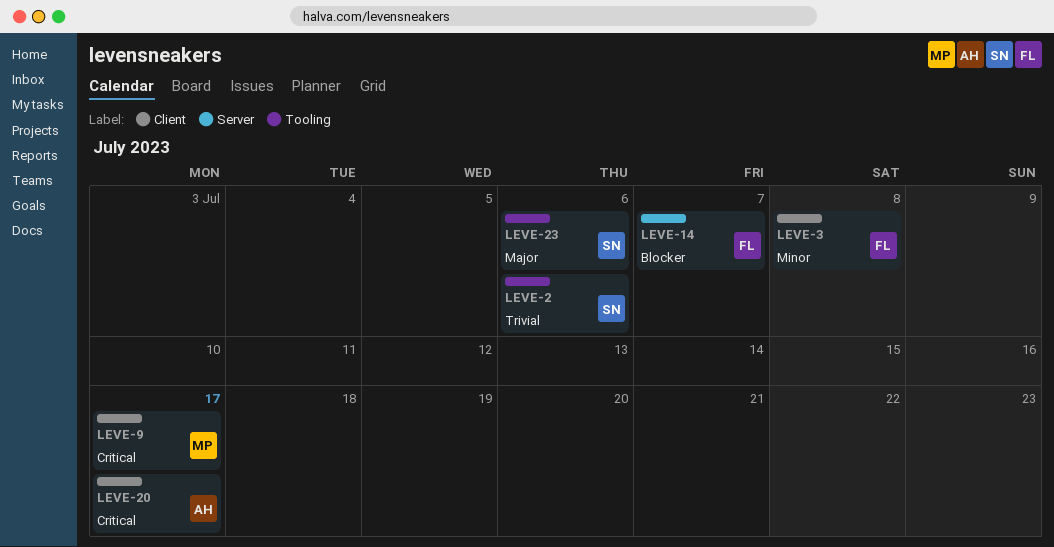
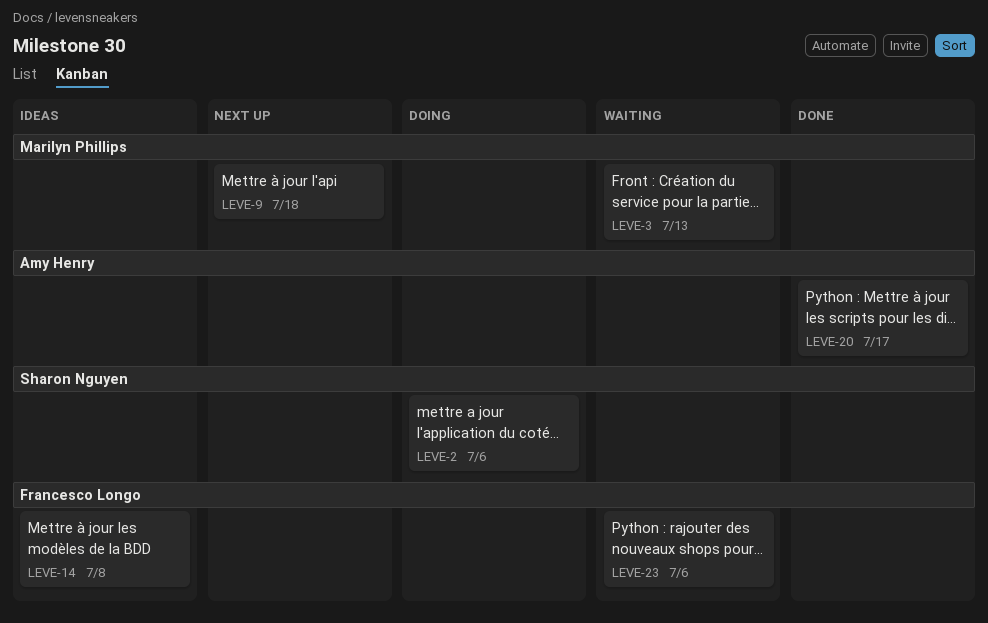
LEVE-3, owner: Francesco Longo -> Marilyn Phillips
LEVE-3, due: Jul 8 -> Jul 13
LEVE-9, due: Jul 17 -> Jul 18
LEVE-14, due: Jul 7 -> Jul 8
LEVE-23, owner: Sharon Nguyen -> Francesco Longo

